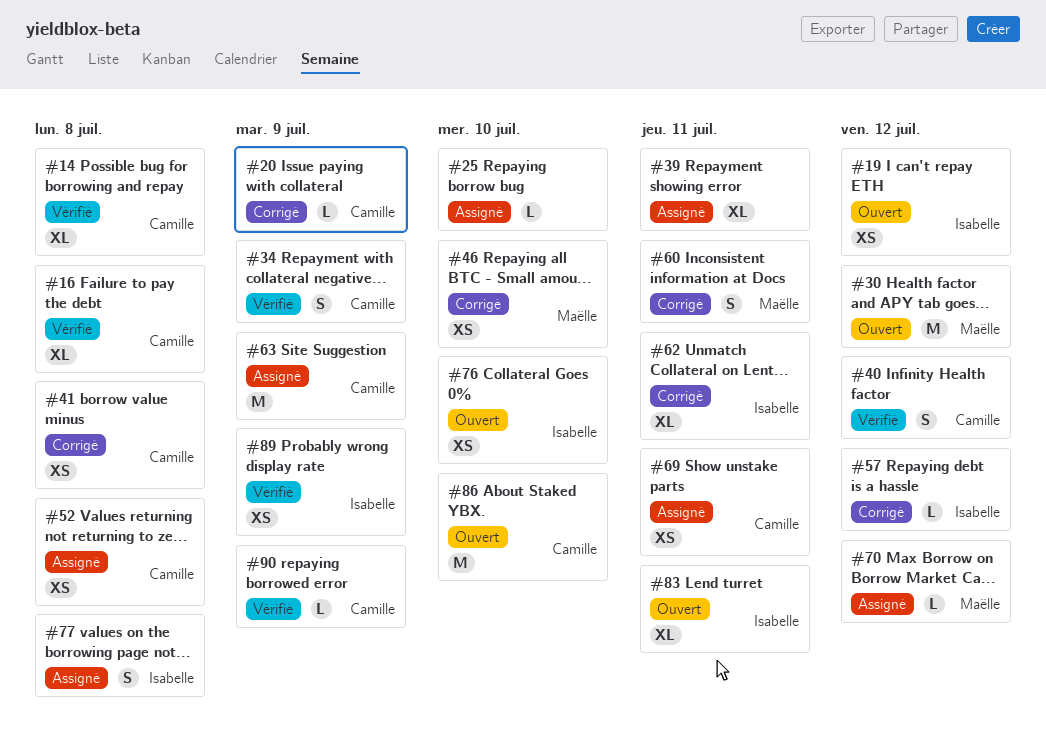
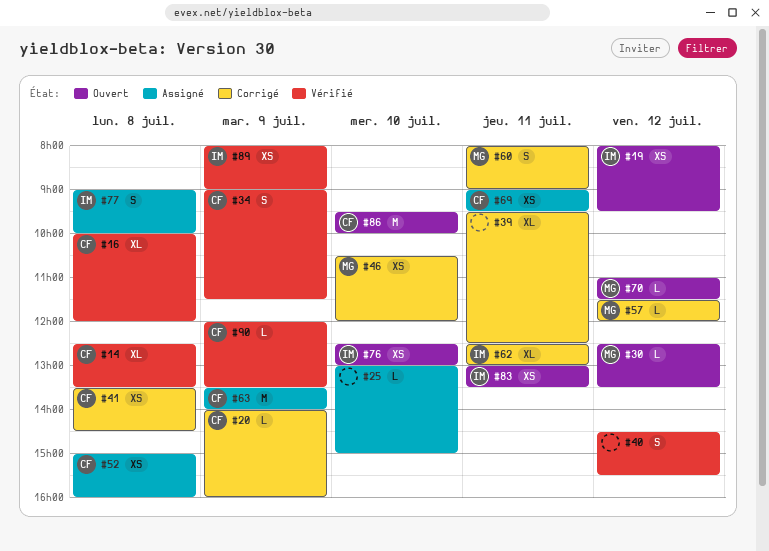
#30, estimate: M -> L
#39, status: Assigné -> Corrigé
#40, owner: Camille -> none
#57, owner: Isabelle -> Maëlle
#70, status: Assigné -> Ouvert
#83, estimate: XL -> XS

